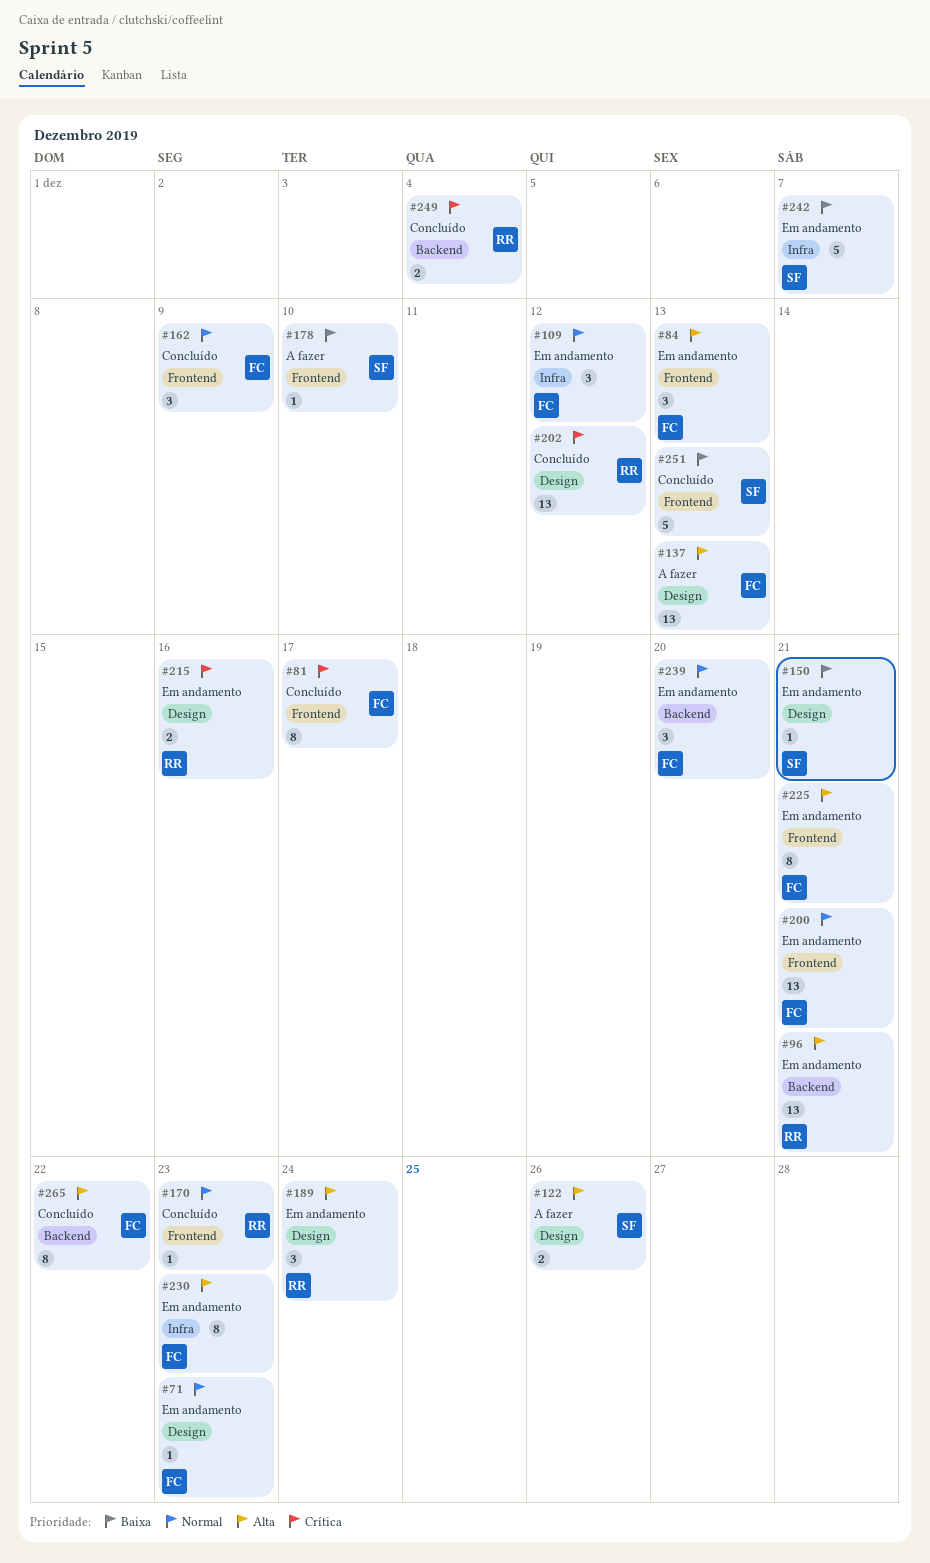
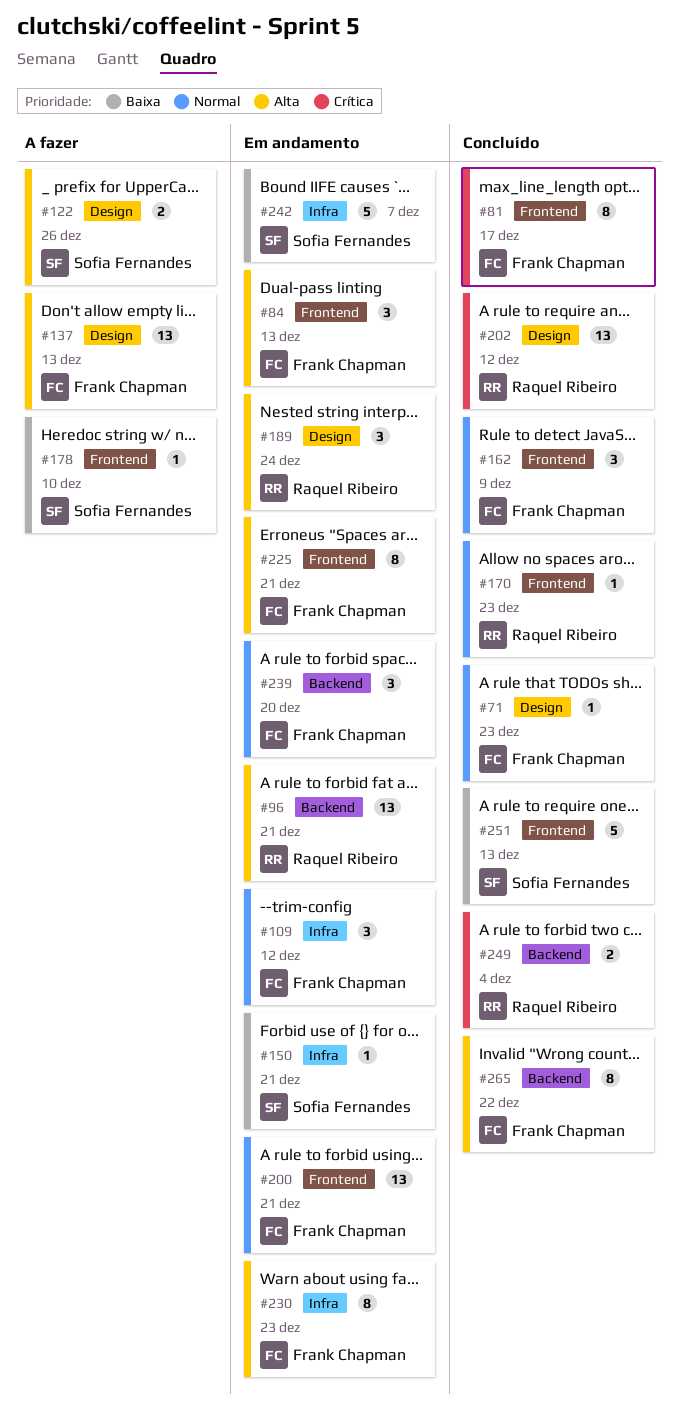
#71, status: Em andamento -> Concluído
#150, label: Design -> Infra
#215: present -> none

